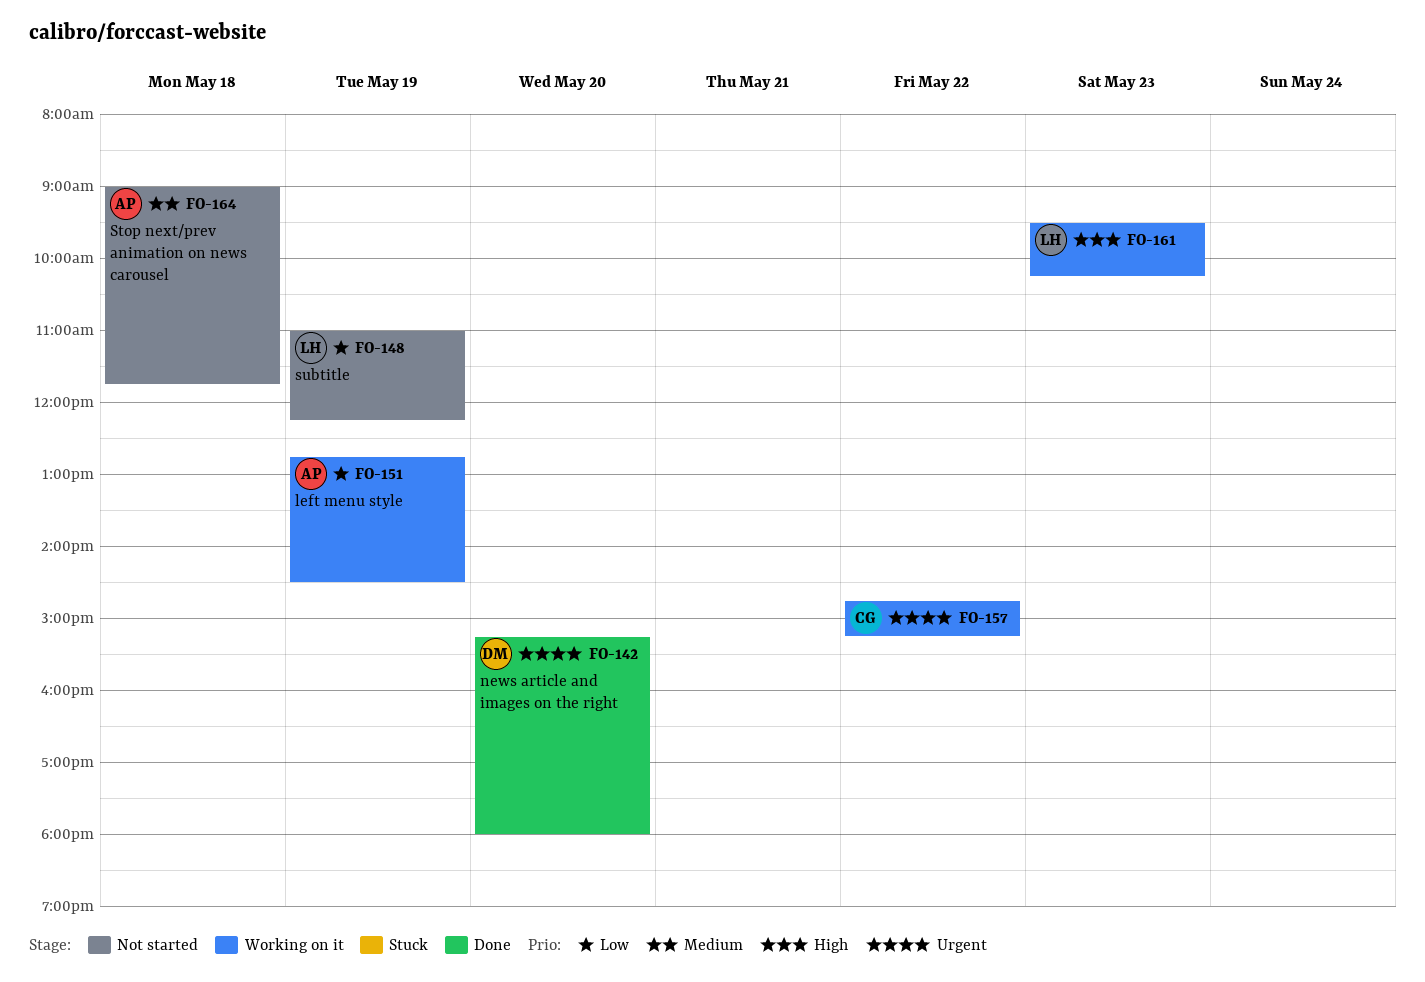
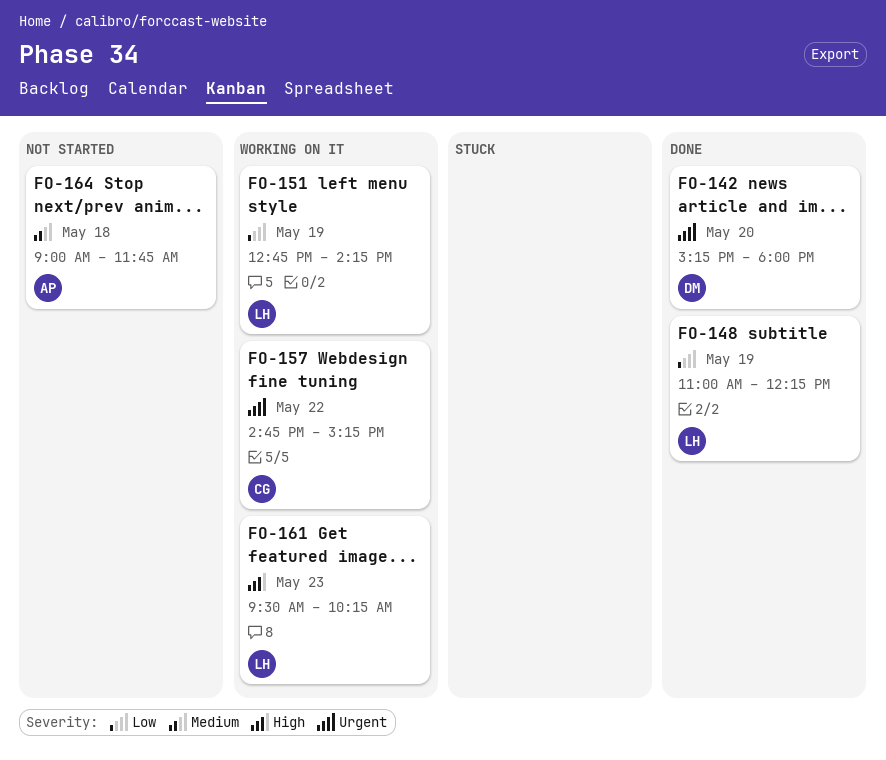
FO-148, status: Not started -> Done
FO-151, owner: AP -> LH
FO-151, ends: 14:30 -> 14:15

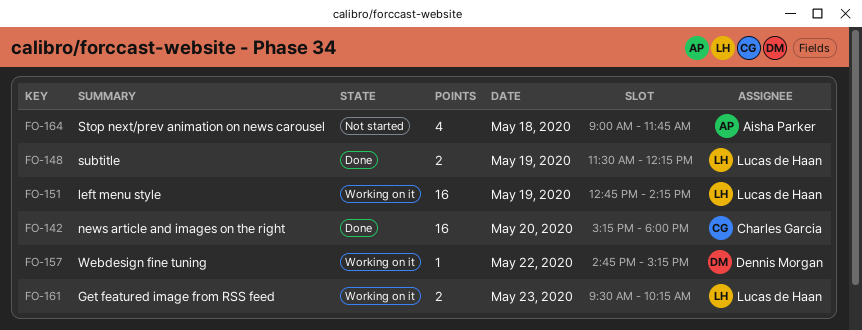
FO-142, owner: Dennis Morgan -> Charles Garcia
FO-148, begins: 11:00 -> 11:30
FO-157, owner: Charles Garcia -> Dennis Morgan

